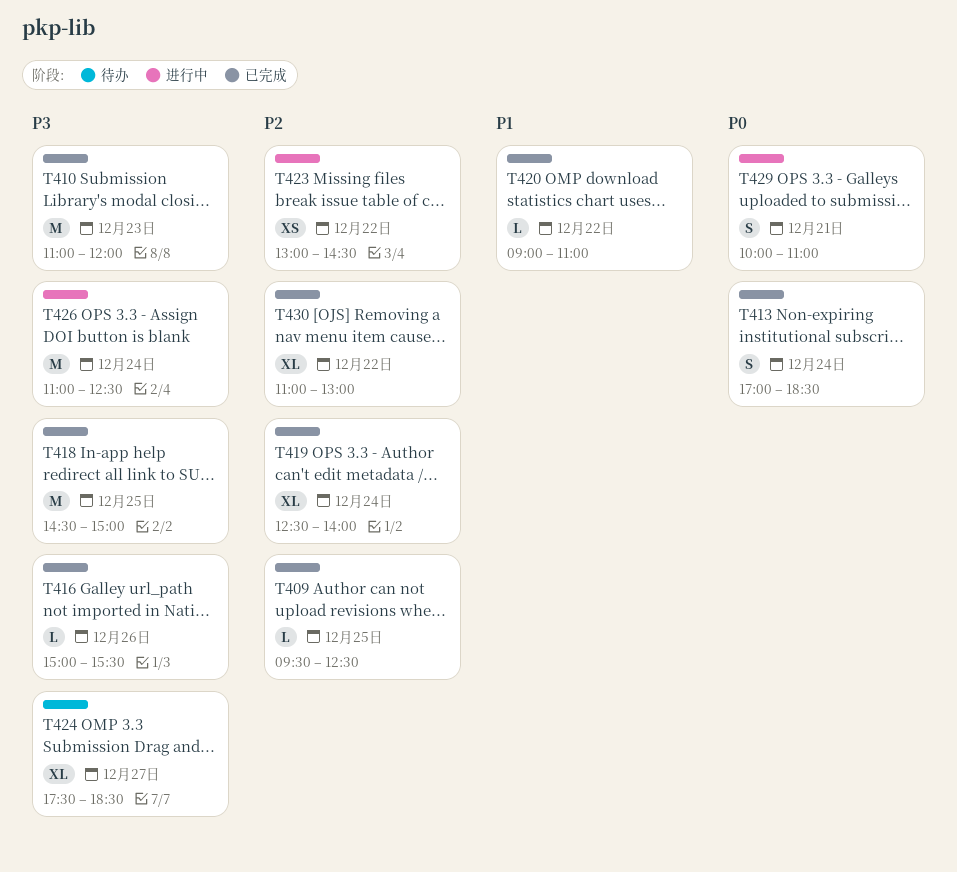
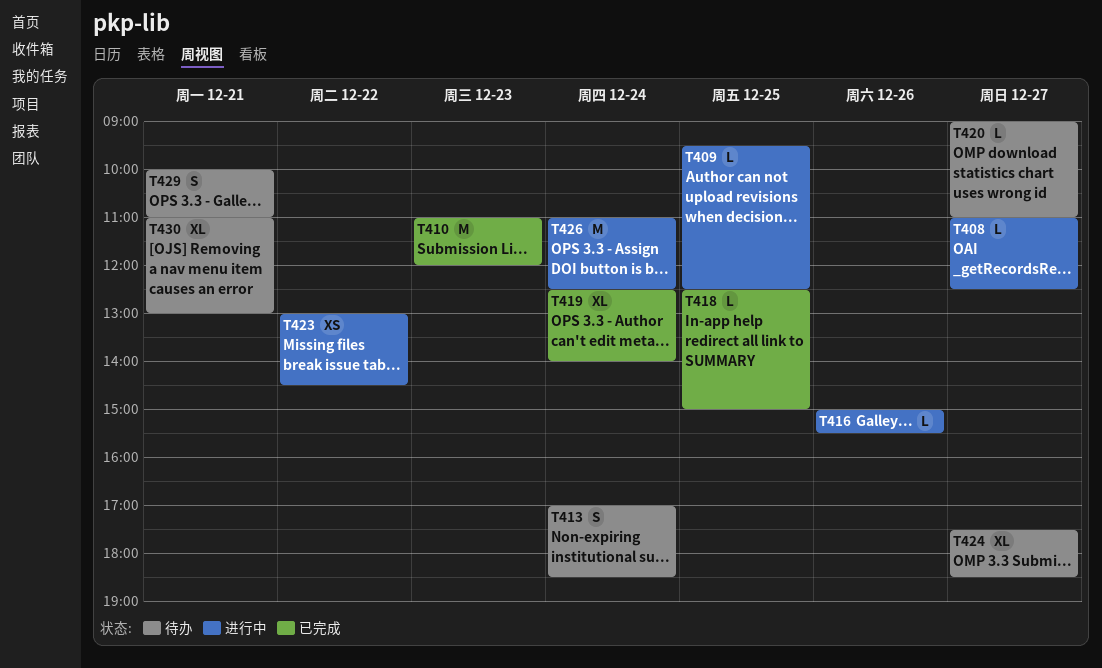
T408: none -> present
T409, status: 已完成 -> 进行中
T413, status: 已完成 -> 待办
T416, status: 已完成 -> 进行中
T418, estimate: M -> L
T418, begins: 14:30 -> 12:30
T420, status: 已完成 -> 待办
T420, day: Dec 22 -> Dec 27
T429, status: 进行中 -> 待办
T430, status: 已完成 -> 待办
T430, day: Dec 22 -> Dec 21

